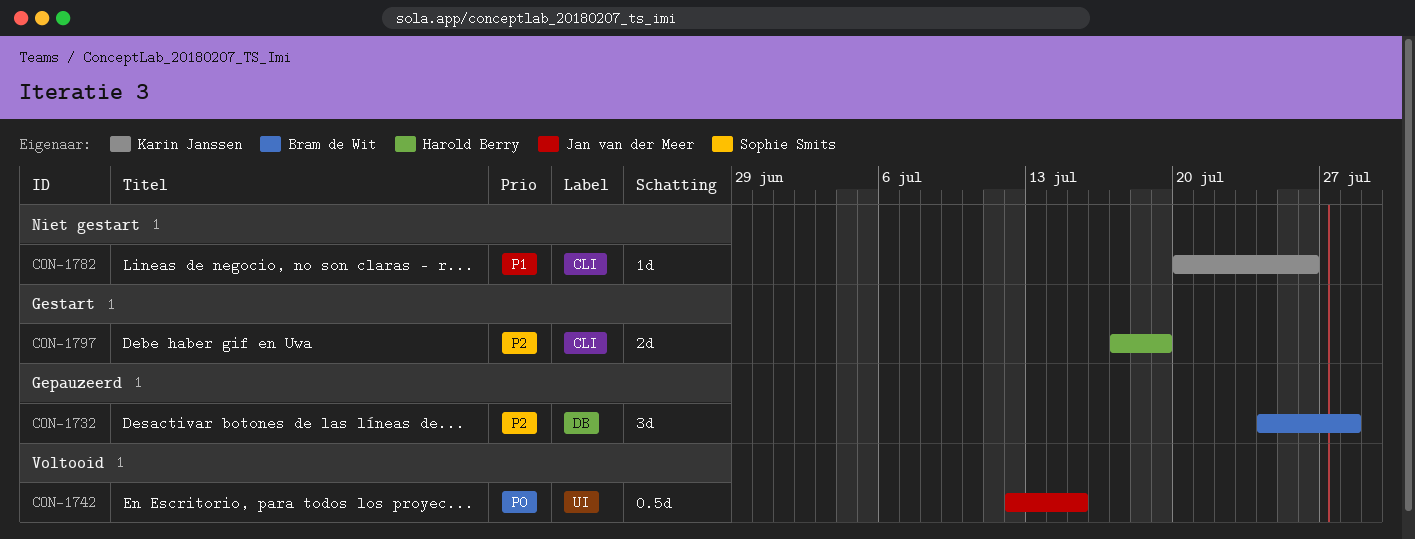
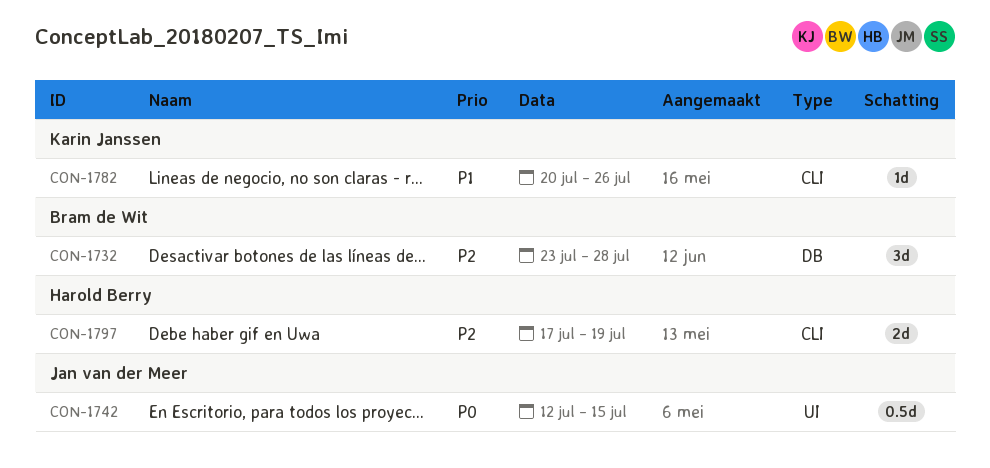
CON-1732, start: Jul 24 -> Jul 23

